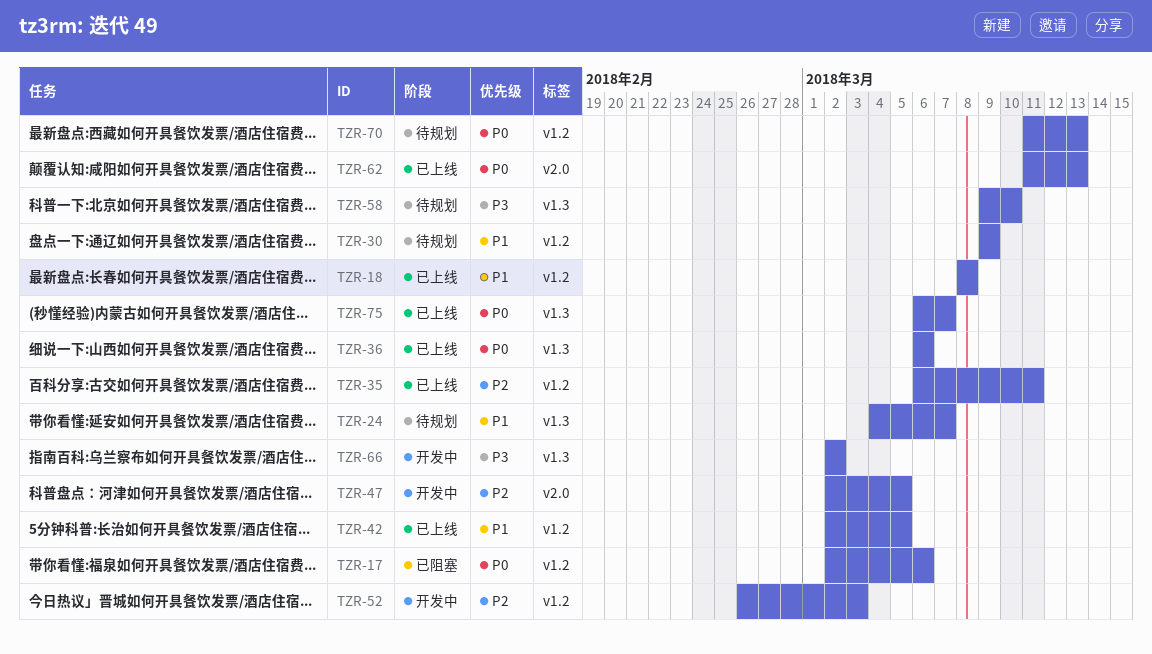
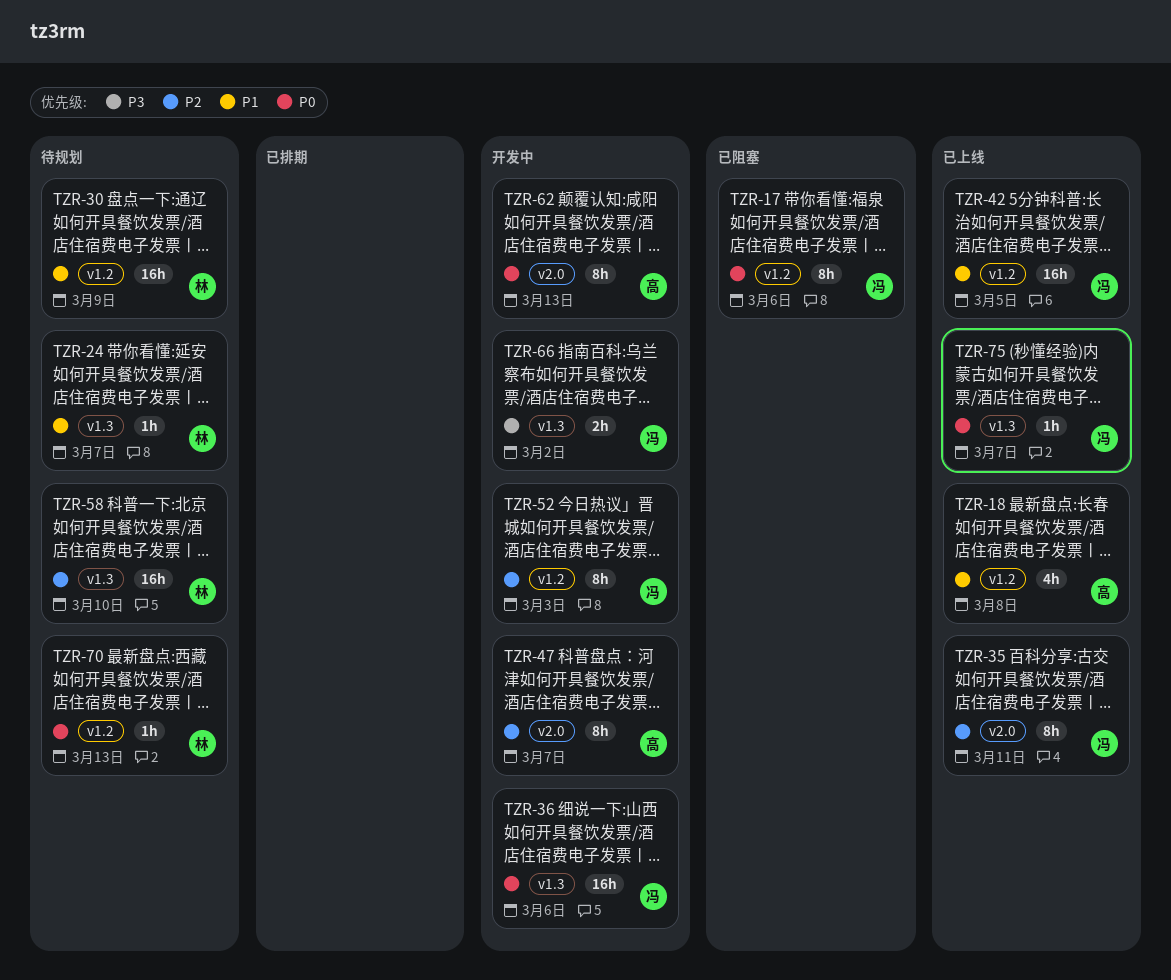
TZR-35, label: v1.2 -> v2.0
TZR-36, status: 已上线 -> 开发中
TZR-47, due: Mar 5 -> Mar 7
TZR-58, priority: P3 -> P2
TZR-62, status: 已上线 -> 开发中

